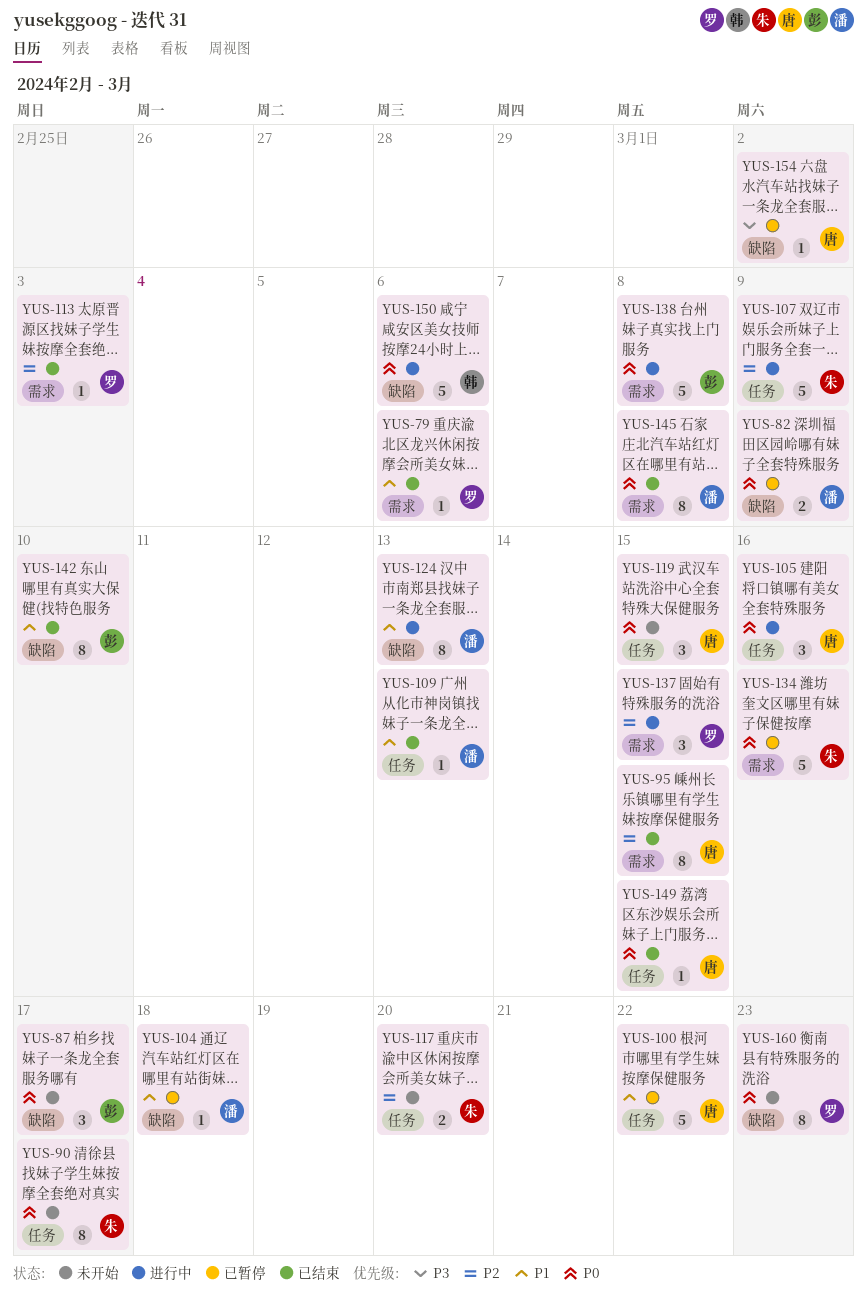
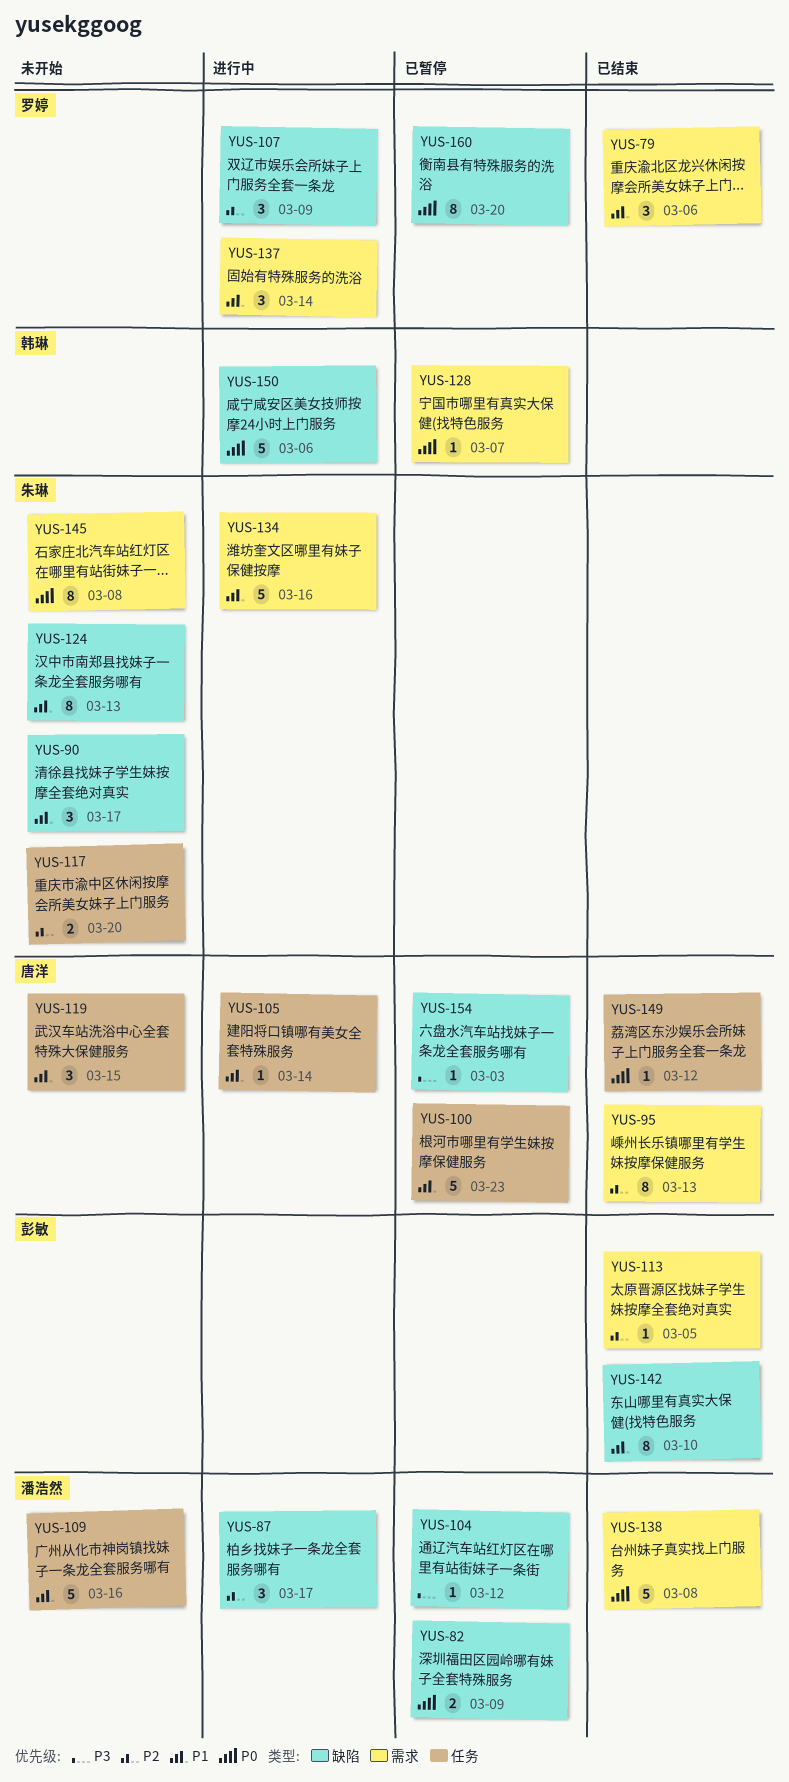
YUS-79, estimate: 1 -> 3
YUS-87, status: 未开始 -> 进行中
YUS-87, owner: 彭敏 -> 潘浩然
YUS-87, priority: P0 -> P2
YUS-90, priority: P0 -> P1
YUS-90, label: 任务 -> 缺陷
YUS-90, estimate: 8 -> 3
YUS-95, due: Mar 15 -> Mar 13
YUS-100, due: Mar 22 -> Mar 23
YUS-104, priority: P1 -> P3
YUS-104, due: Mar 18 -> Mar 12
YUS-105, priority: P0 -> P1
YUS-105, estimate: 3 -> 1
YUS-105, due: Mar 16 -> Mar 14
YUS-107, owner: 朱琳 -> 罗婷
YUS-107, label: 任务 -> 缺陷
YUS-107, estimate: 5 -> 3
YUS-109, status: 已结束 -> 未开始
YUS-109, estimate: 1 -> 5
YUS-109, due: Mar 13 -> Mar 16
YUS-113, owner: 罗婷 -> 彭敏
YUS-113, due: Mar 3 -> Mar 5
YUS-119, priority: P0 -> P1
YUS-124, status: 进行中 -> 未开始
YUS-124, owner: 潘浩然 -> 朱琳
YUS-128: none -> present
YUS-134, status: 已暂停 -> 进行中
YUS-134, priority: P0 -> P1
YUS-137, priority: P2 -> P1
YUS-137, due: Mar 15 -> Mar 14
YUS-138, status: 进行中 -> 已结束
YUS-138, owner: 彭敏 -> 潘浩然
YUS-145, status: 已结束 -> 未开始
YUS-145, owner: 潘浩然 -> 朱琳
YUS-149, due: Mar 15 -> Mar 12
YUS-154, due: Mar 2 -> Mar 3
YUS-160, status: 未开始 -> 已暂停
YUS-160, due: Mar 23 -> Mar 20

